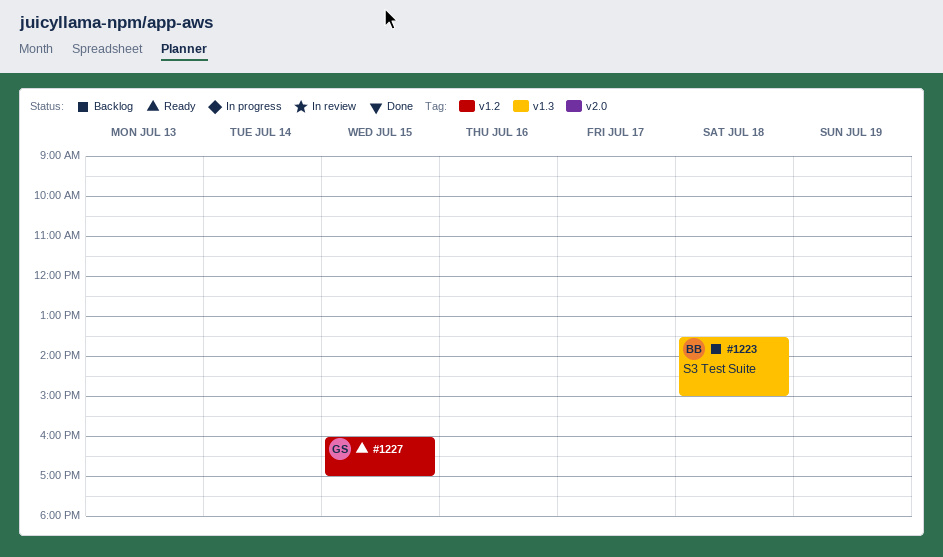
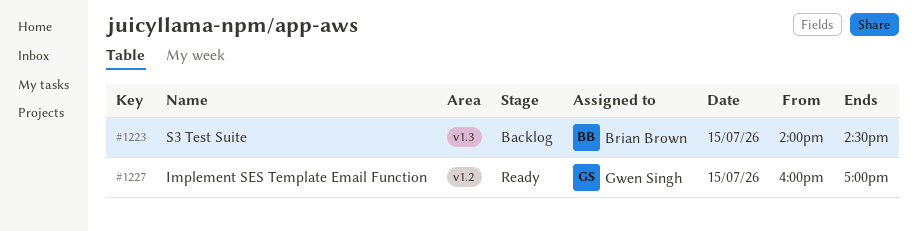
#1223, day: Jul 18 -> Jul 15
#1223, begins: 13:30 -> 14:00
#1223, ends: 15:00 -> 14:30

